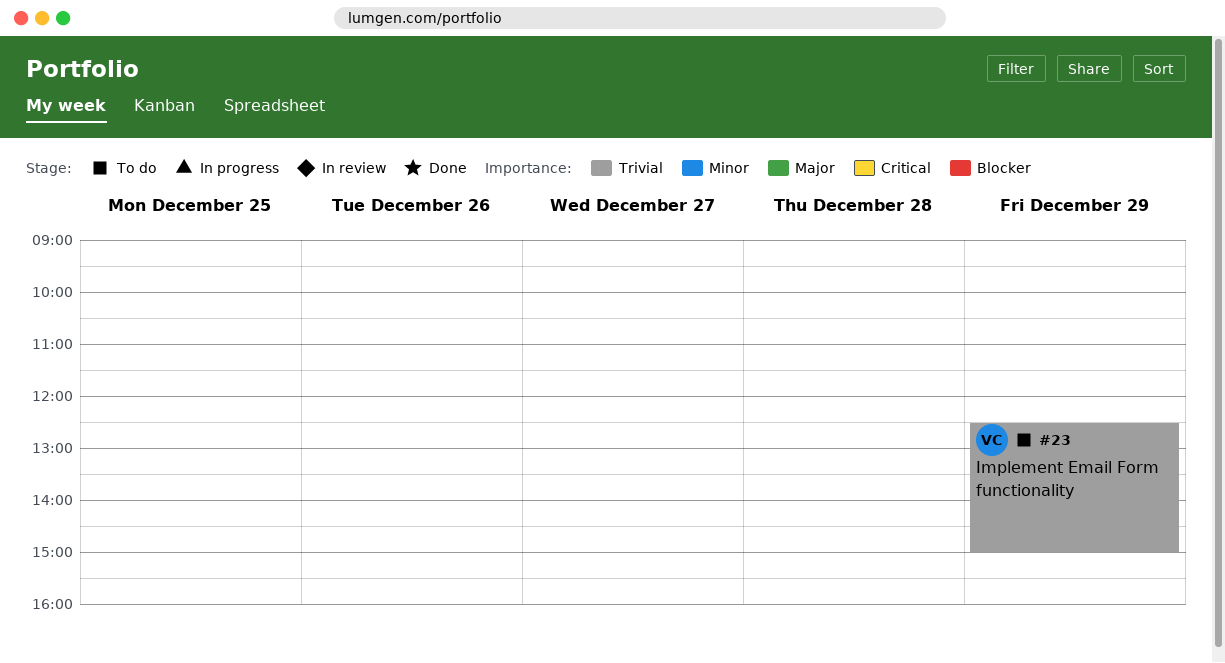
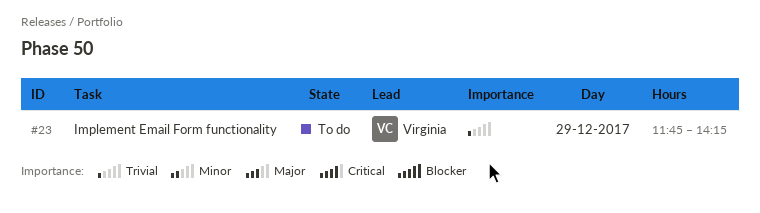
#23, begins: 12:30 -> 11:45
#23, ends: 15:00 -> 14:15

